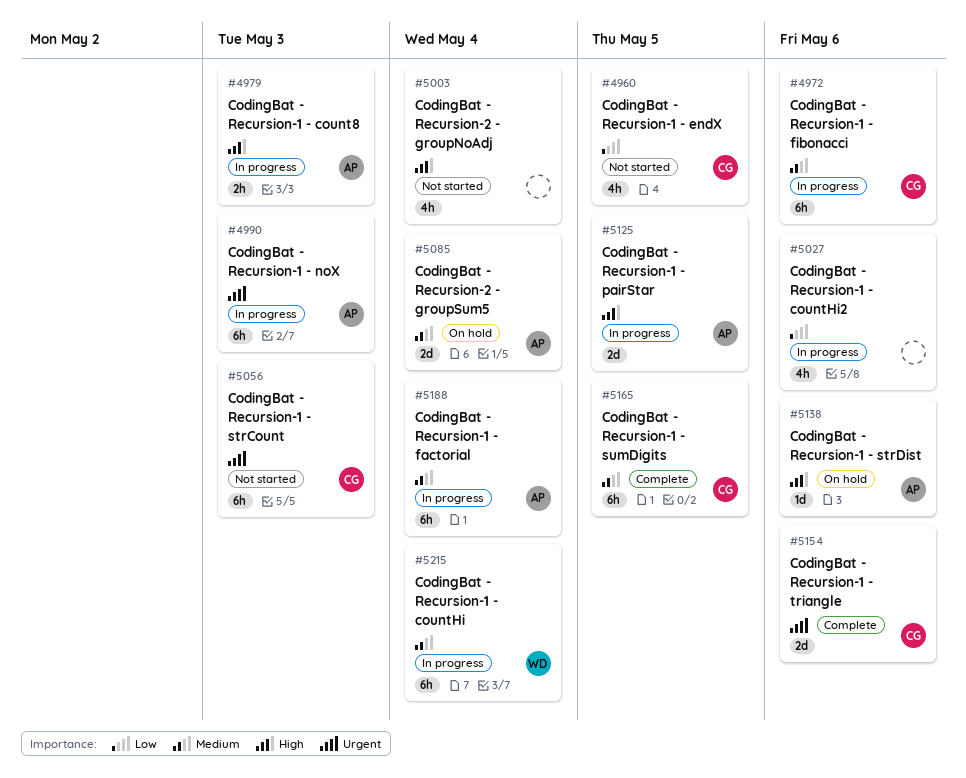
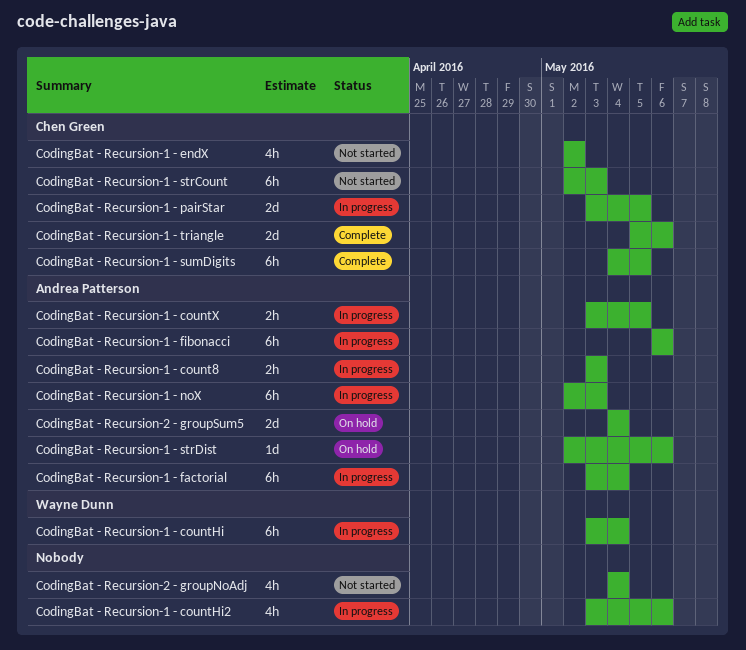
CodingBat - Recursion-1 - countX: none -> present
CodingBat - Recursion-1 - endX, due: May 5 -> May 2
CodingBat - Recursion-1 - fibonacci, owner: Chen Green -> Andrea Patterson
CodingBat - Recursion-1 - pairStar, owner: Andrea Patterson -> Chen Green

